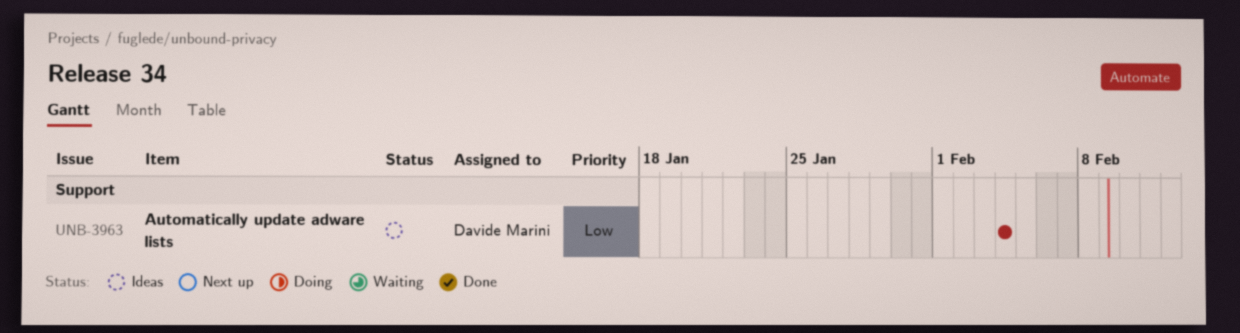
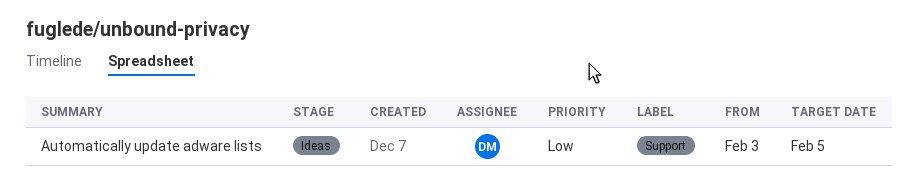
Automatically update adware lists, start: Feb 4 -> Feb 3
Automatically update adware lists, due: Feb 4 -> Feb 5

